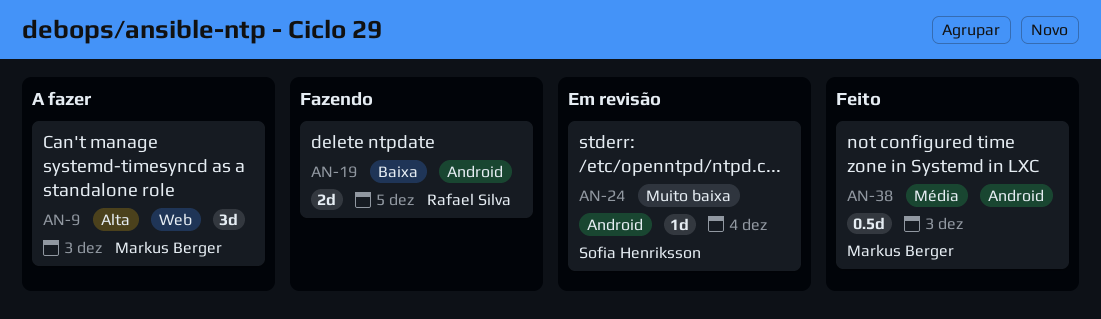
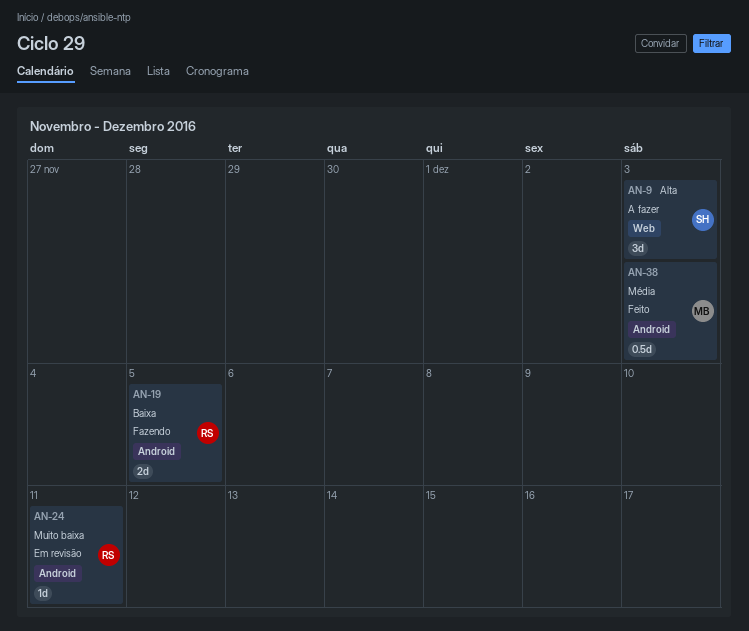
AN-9, owner: Markus Berger -> Sofia Henriksson
AN-24, owner: Sofia Henriksson -> Rafael Silva
AN-24, due: Dec 4 -> Dec 11

